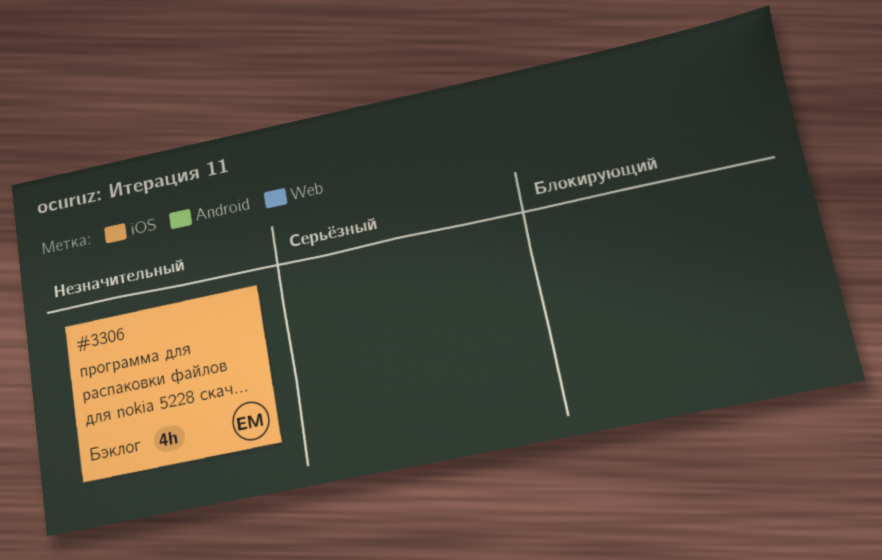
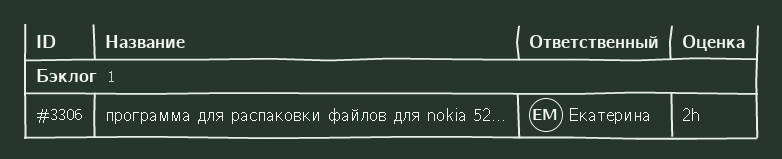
#3306, estimate: 4h -> 2h

